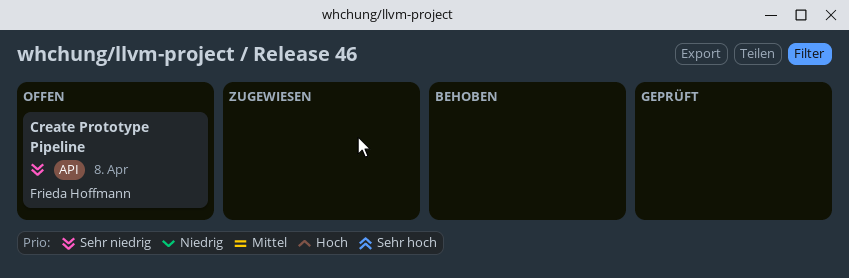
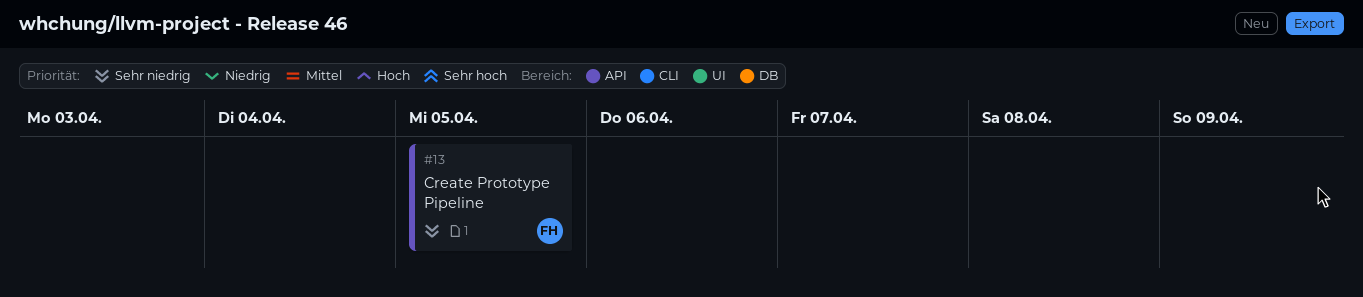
Create Prototype Pipeline, due: Apr 8 -> Apr 5

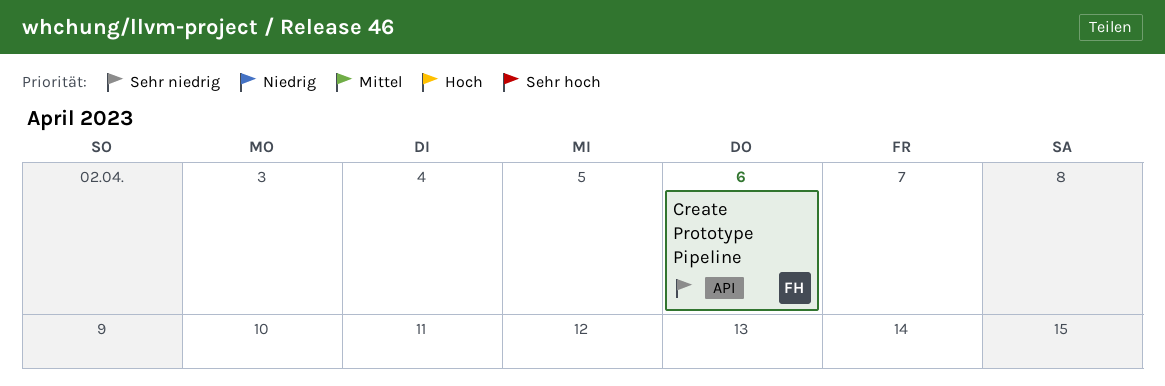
Create Prototype Pipeline, due: Apr 5 -> Apr 6

